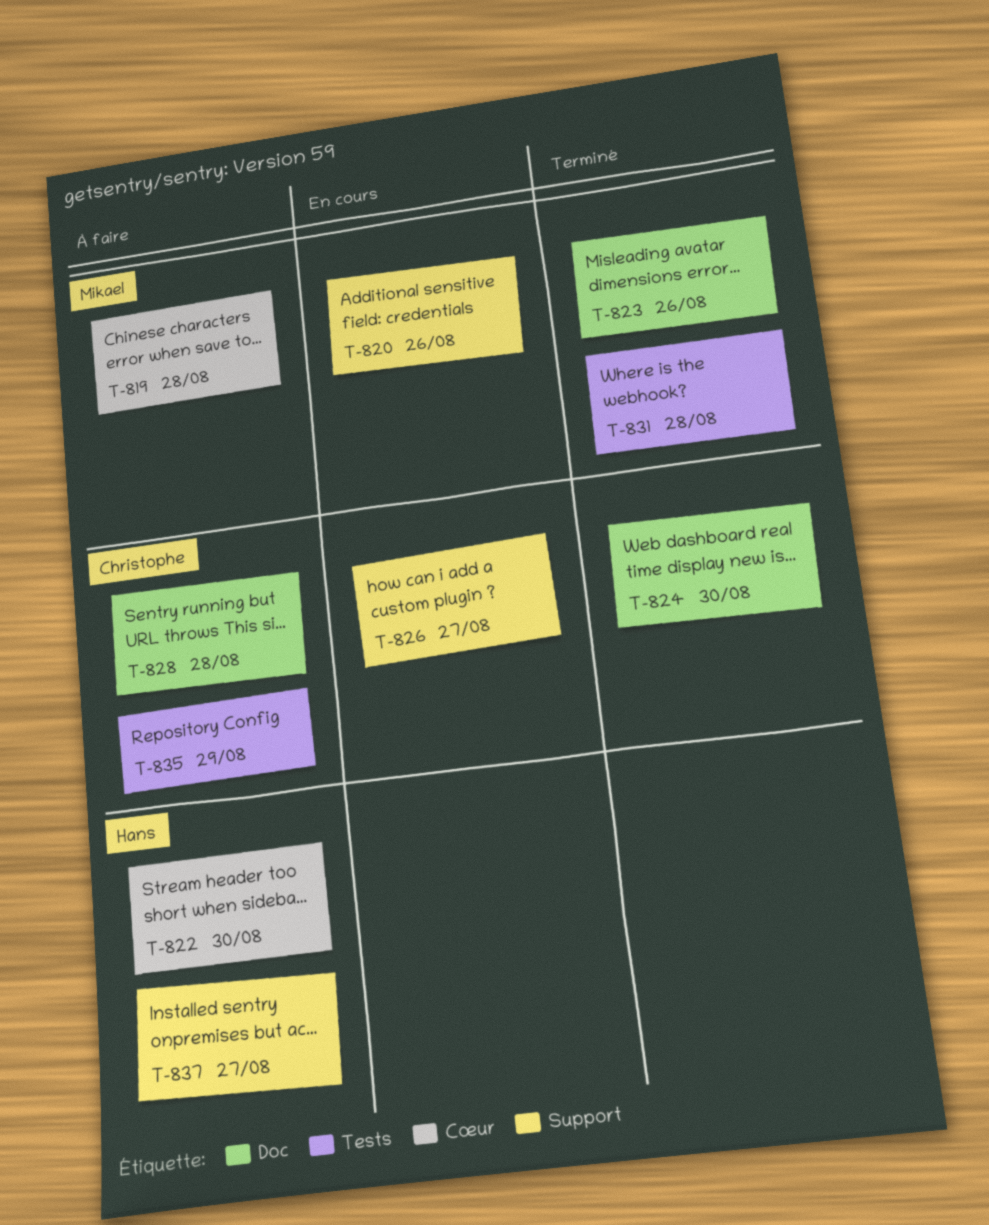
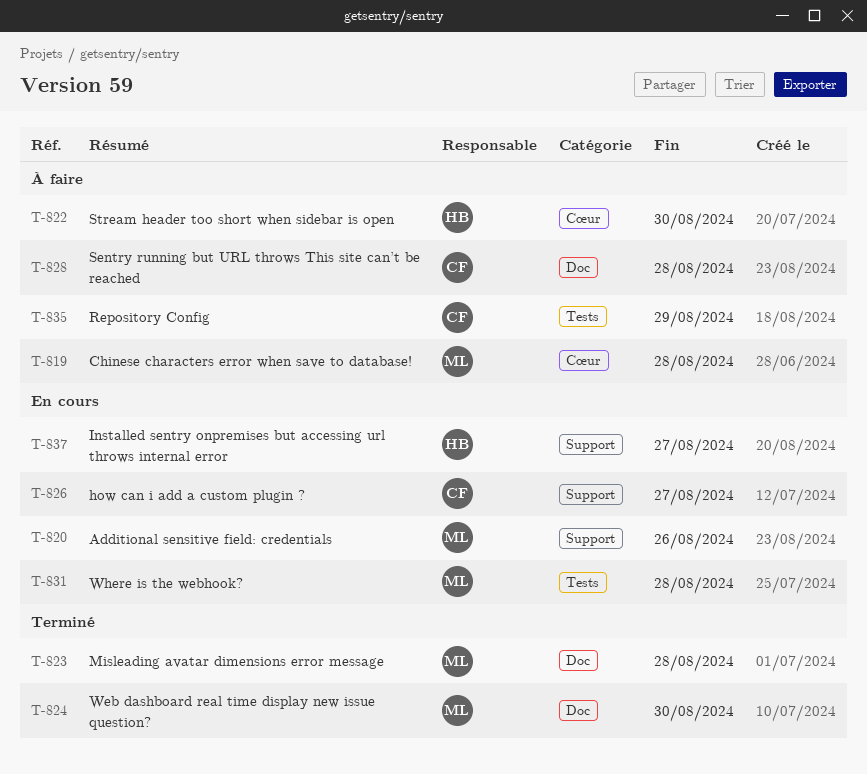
T-823, due: Aug 26 -> Aug 28
T-824, owner: Christophe -> Mikael
T-831, status: Terminé -> En cours
T-837, status: À faire -> En cours

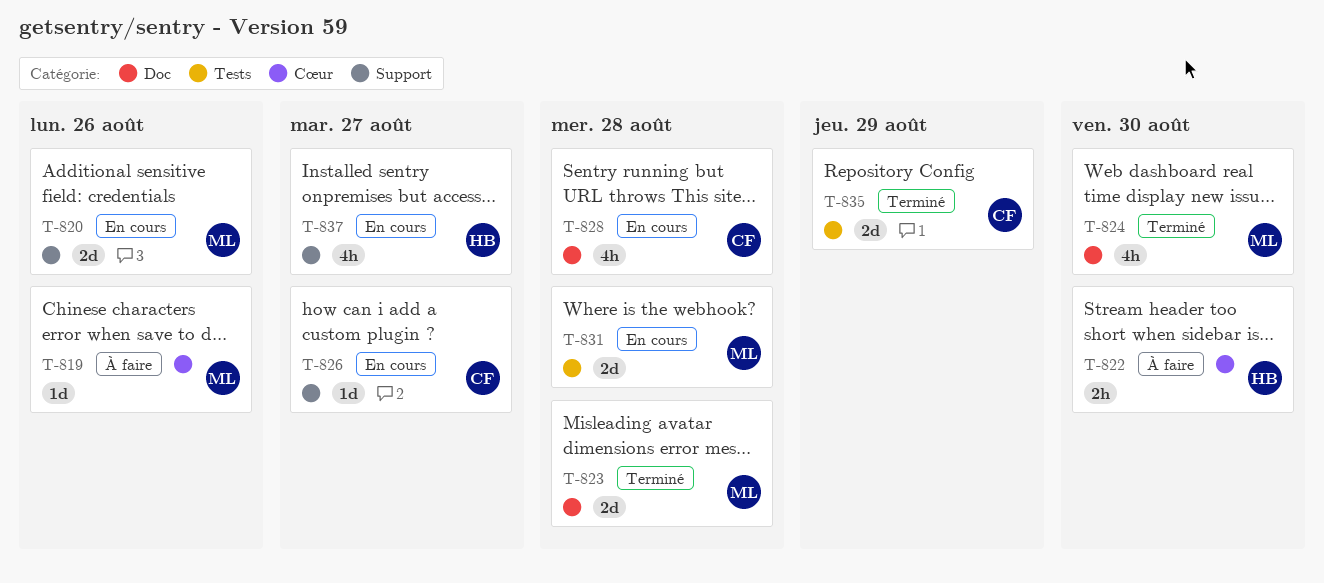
T-819, due: Aug 28 -> Aug 26
T-828, status: À faire -> En cours
T-835, status: À faire -> Terminé

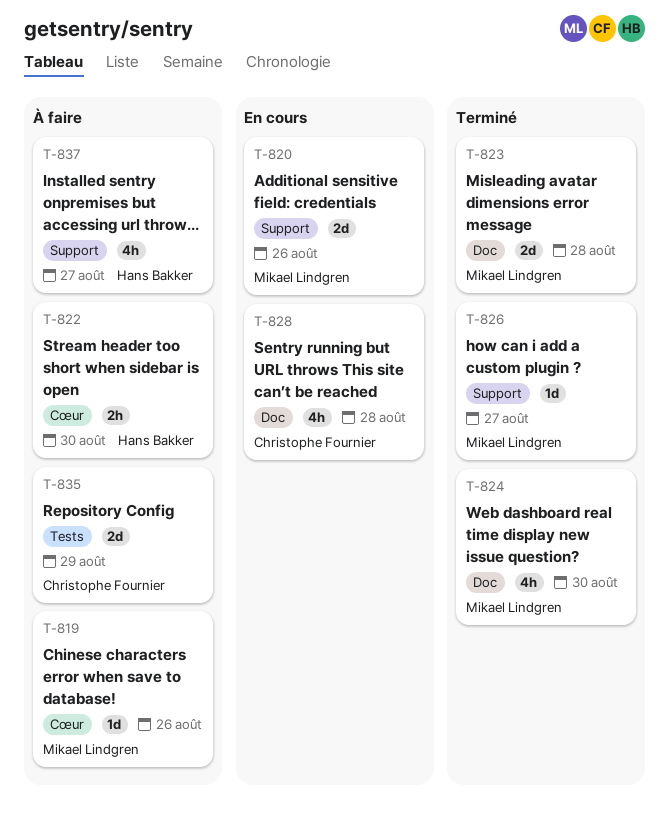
T-826, status: En cours -> Terminé
T-826, owner: Christophe Fournier -> Mikael Lindgren
T-831: present -> none
T-835, status: Terminé -> À faire
T-837, status: En cours -> À faire

